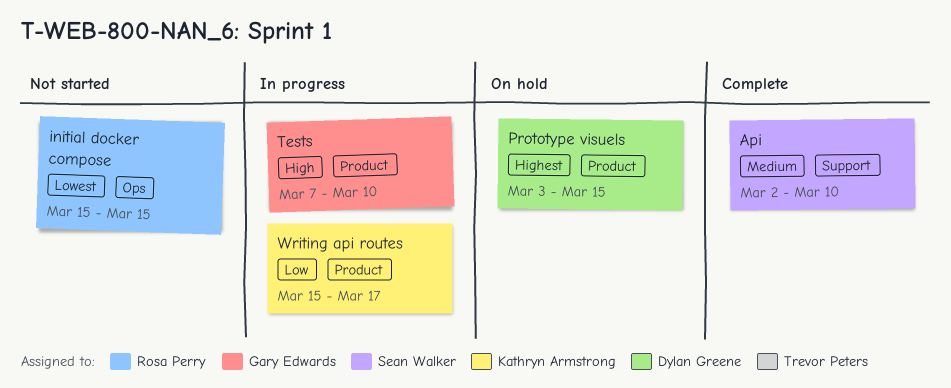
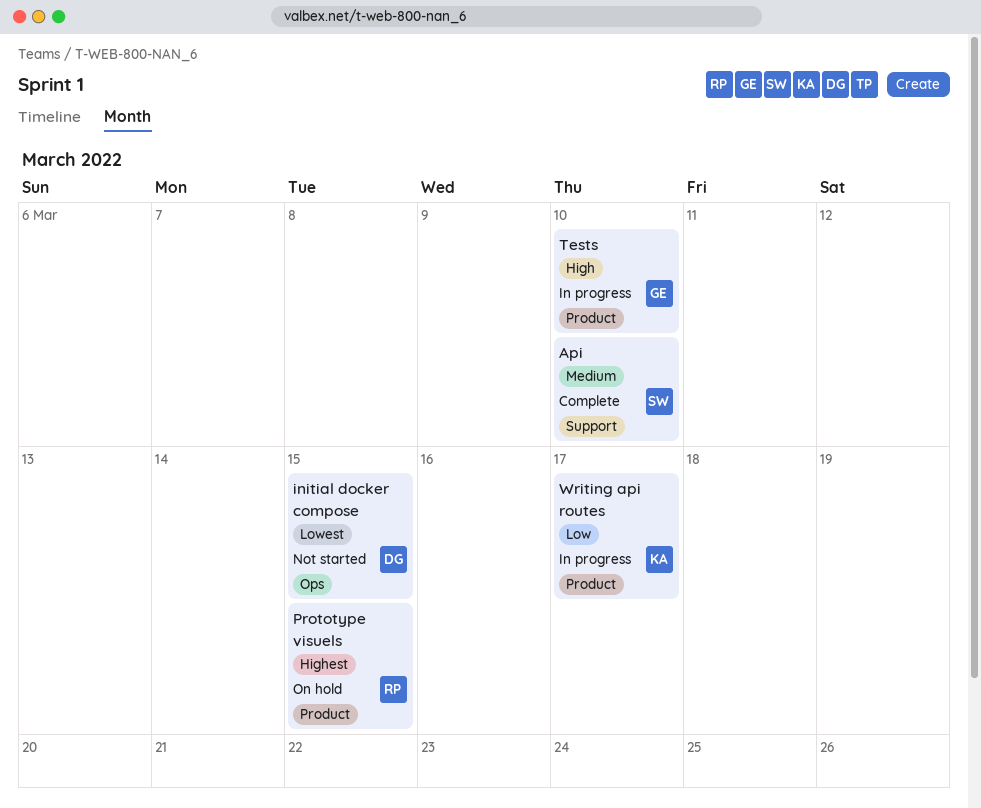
initial docker compose, owner: Rosa Perry -> Dylan Greene
Prototype visuels, owner: Dylan Greene -> Rosa Perry

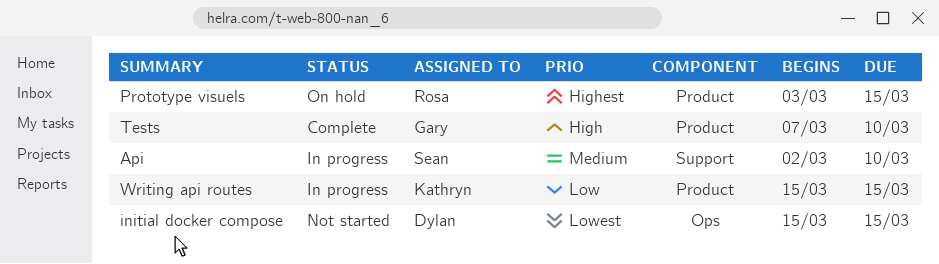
Api, status: Complete -> In progress
Tests, status: In progress -> Complete
Writing api routes, due: Mar 17 -> Mar 15

